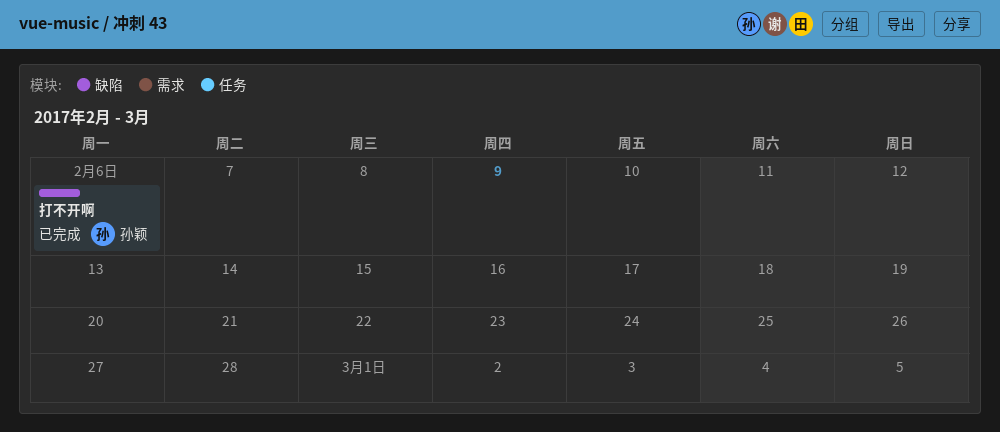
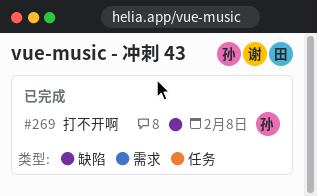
打不开啊, due: Feb 6 -> Feb 8

